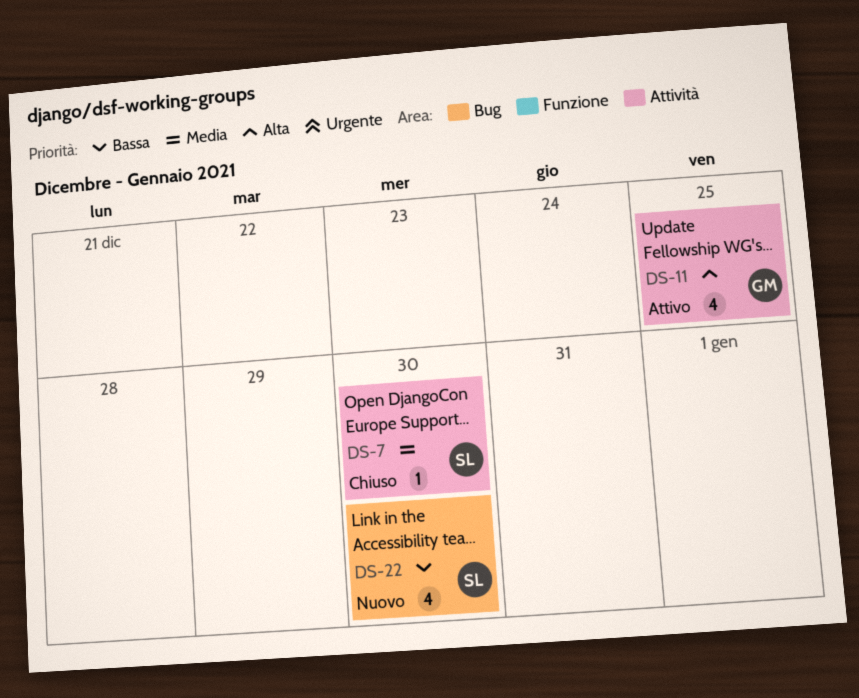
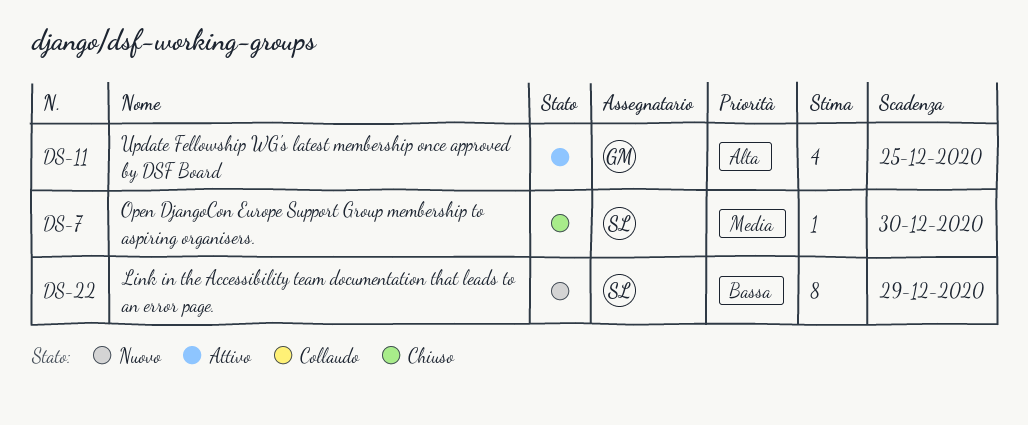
DS-22, estimate: 4 -> 8
DS-22, due: Dec 30 -> Dec 29

